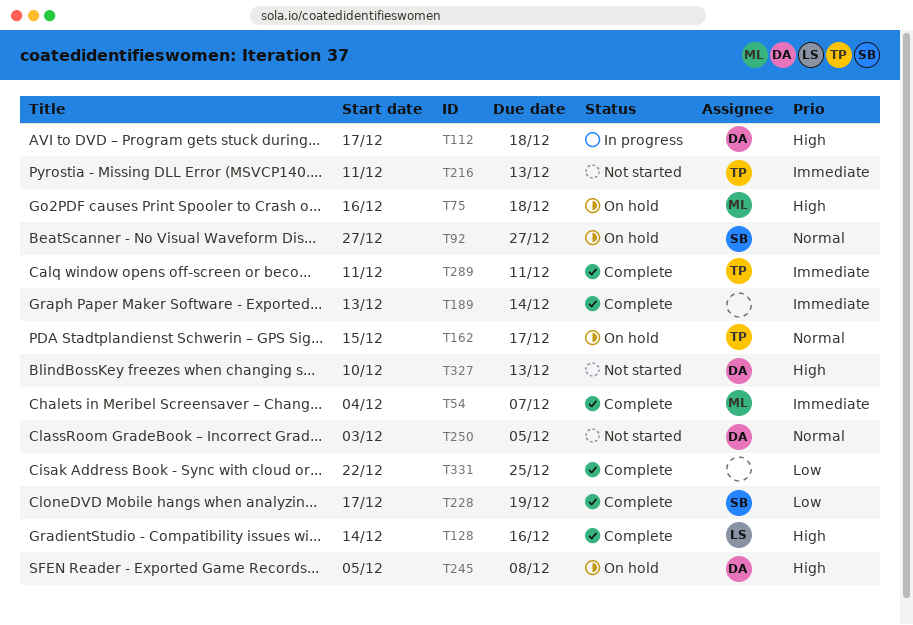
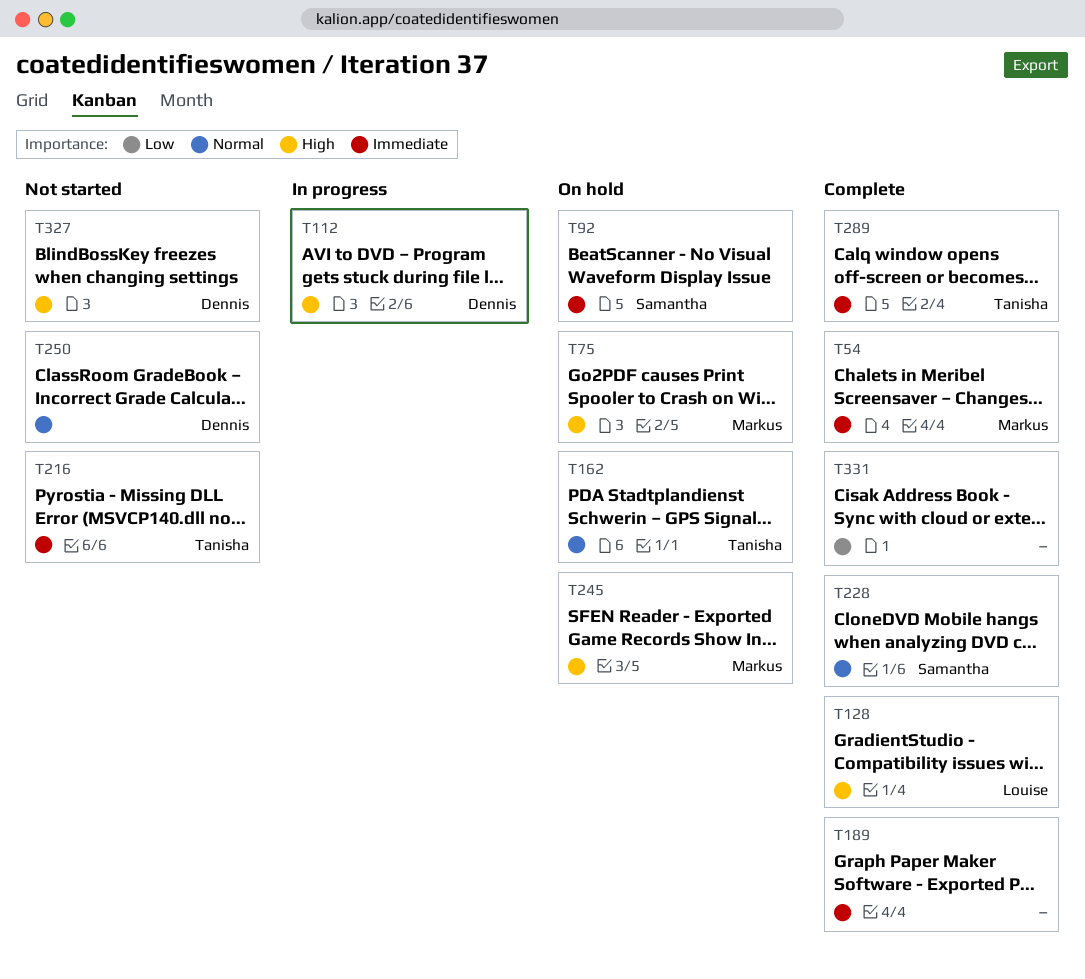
T92, priority: Normal -> Immediate
T228, priority: Low -> Normal
T245, owner: Dennis -> Markus

